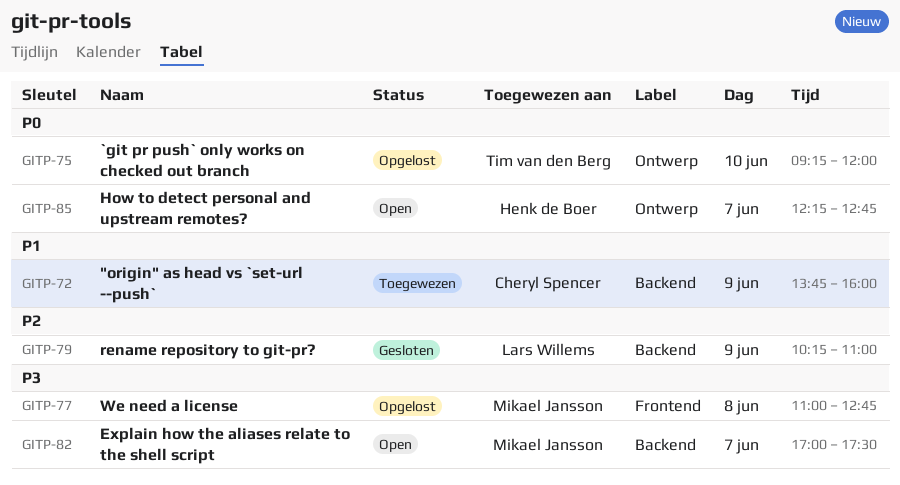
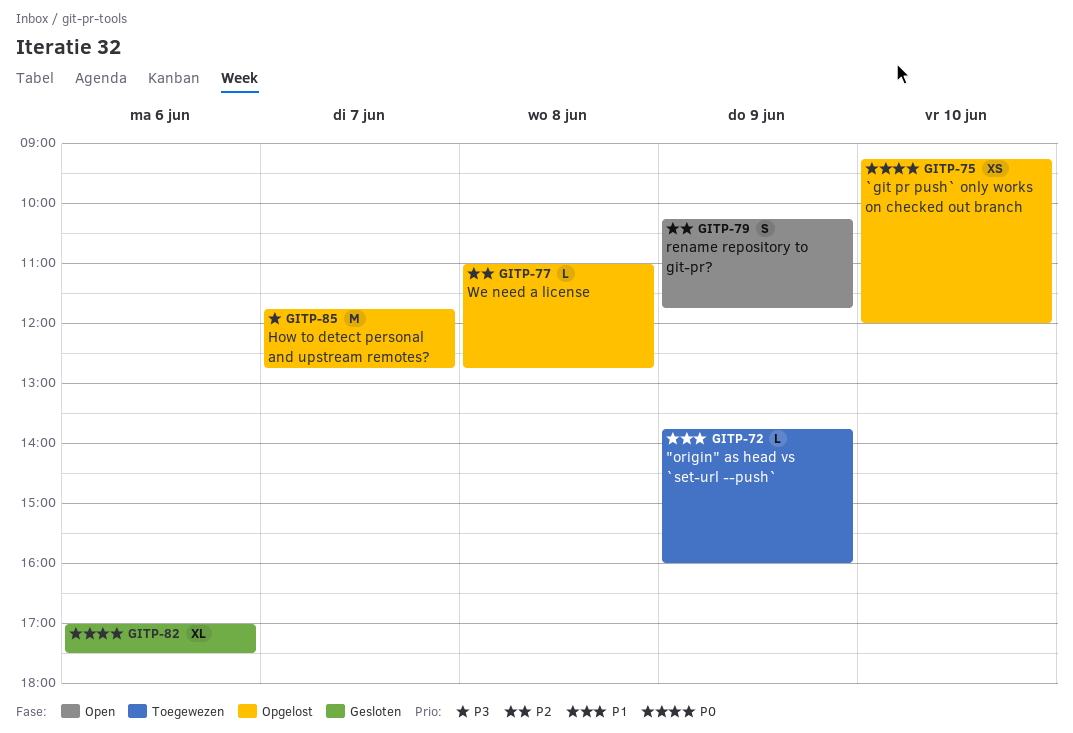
GITP-77, priority: P3 -> P2
GITP-79, status: Gesloten -> Open
GITP-79, ends: 11:00 -> 11:45
GITP-82, status: Open -> Gesloten
GITP-82, priority: P3 -> P0
GITP-82, day: Jun 7 -> Jun 6
GITP-85, status: Open -> Opgelost
GITP-85, priority: P0 -> P3
GITP-85, begins: 12:15 -> 11:45

